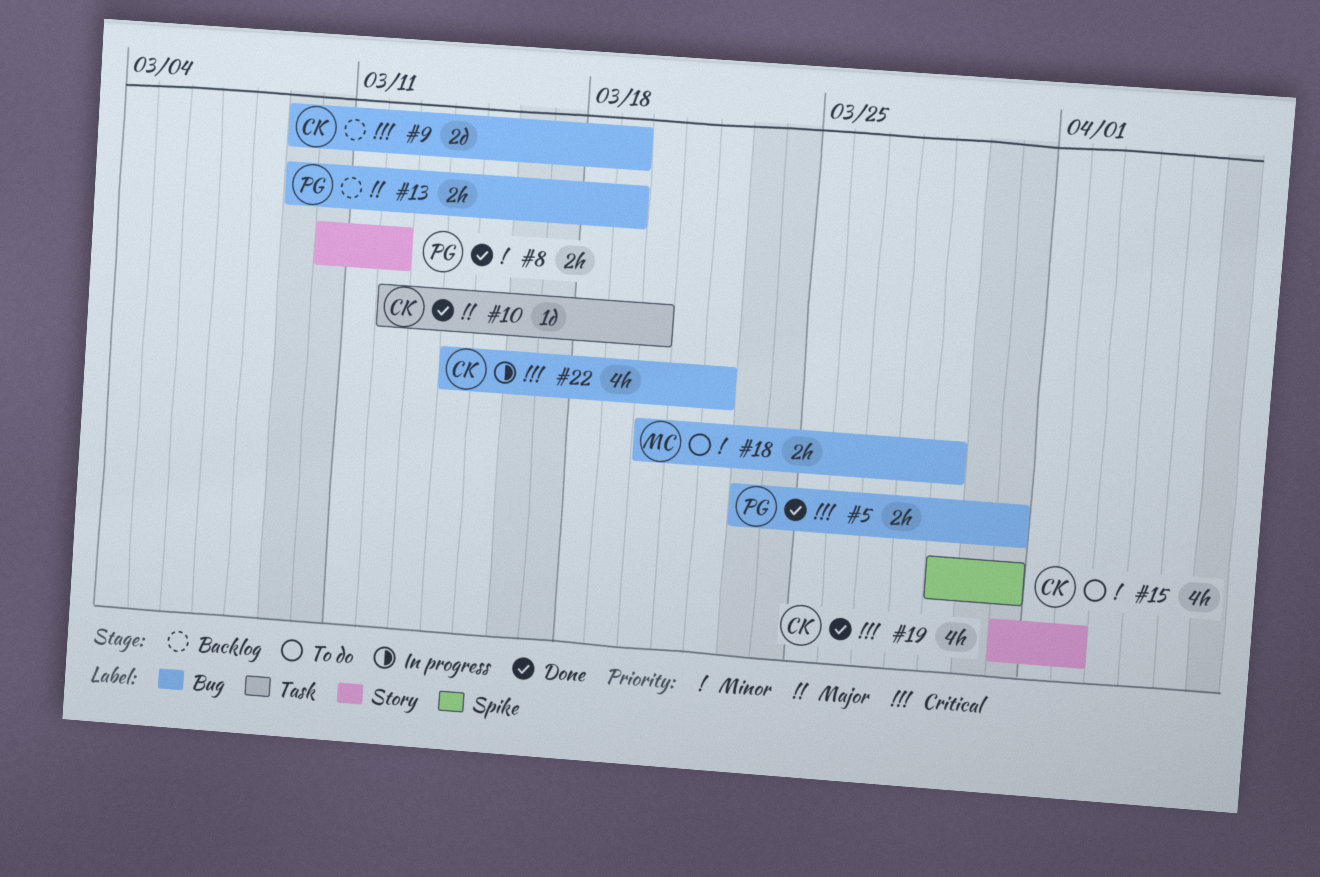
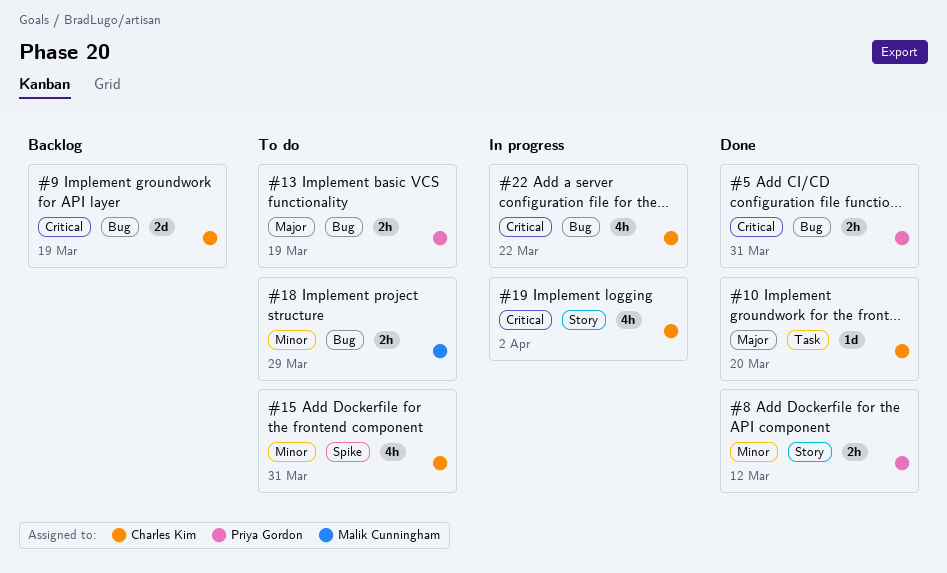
#13, status: Backlog -> To do
#19, status: Done -> In progress

